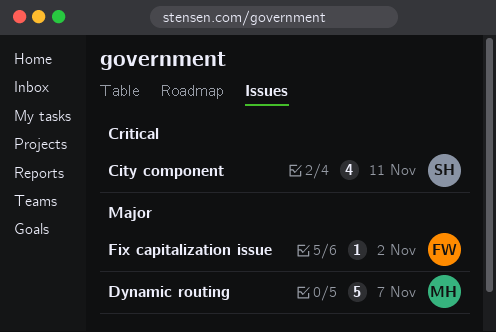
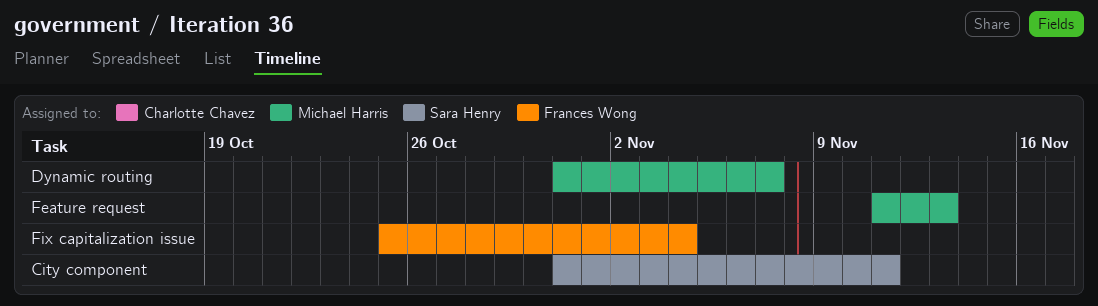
Feature request: none -> present
Fix capitalization issue, due: Nov 2 -> Nov 4

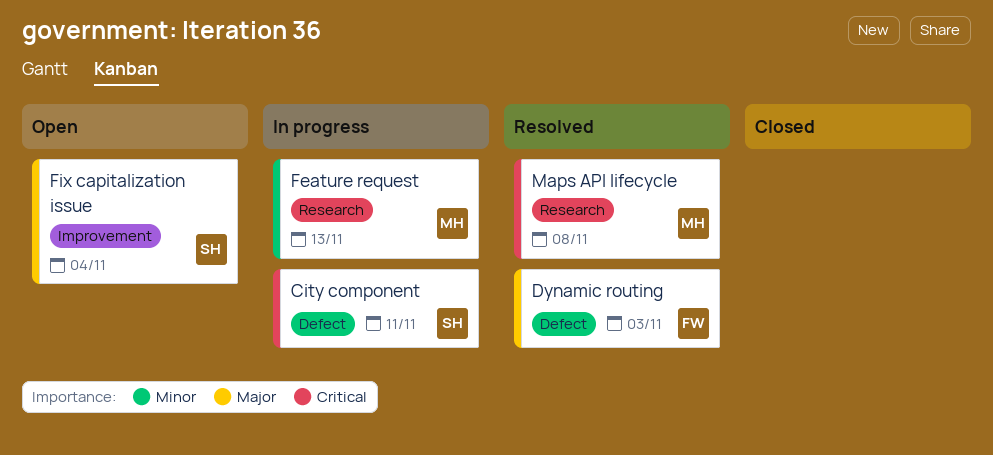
Dynamic routing, owner: Michael Harris -> Frances Wong
Dynamic routing, due: Nov 7 -> Nov 3
Fix capitalization issue, owner: Frances Wong -> Sara Henry
Maps API lifecycle: none -> present

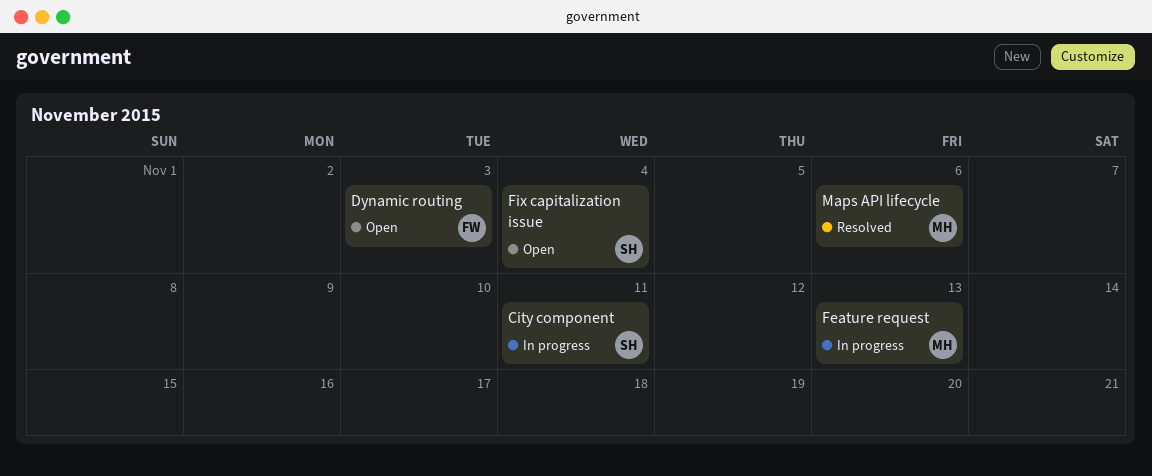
Dynamic routing, status: Resolved -> Open
Maps API lifecycle, due: Nov 8 -> Nov 6

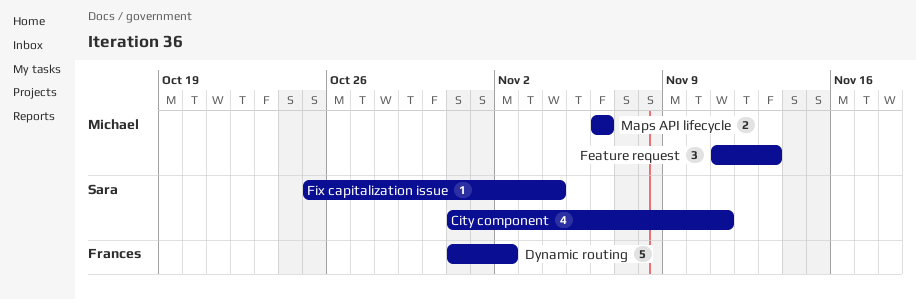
Dynamic routing, due: Nov 3 -> Nov 2

